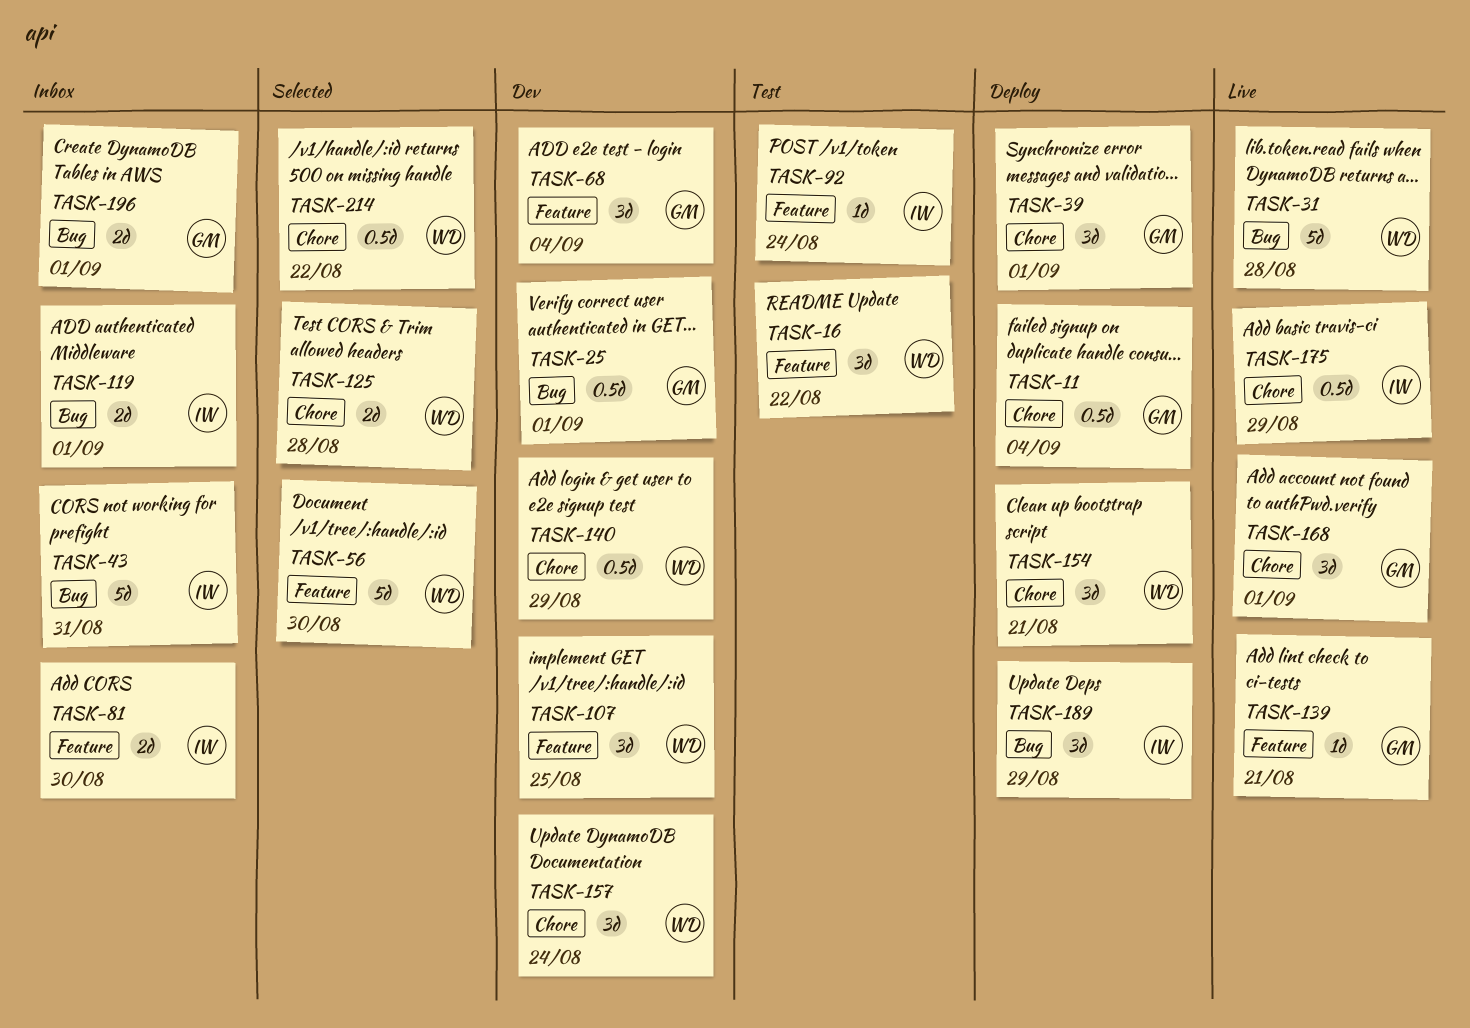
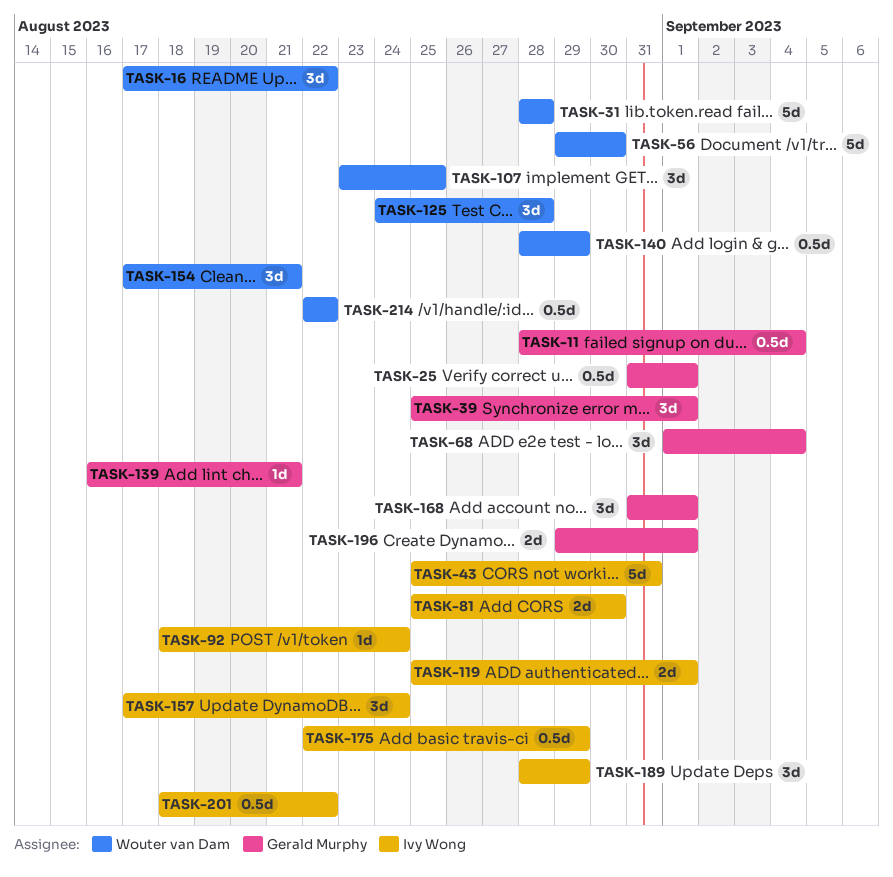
TASK-125, estimate: 2d -> 3d
TASK-157, owner: Wouter van Dam -> Ivy Wong
TASK-201: none -> present

